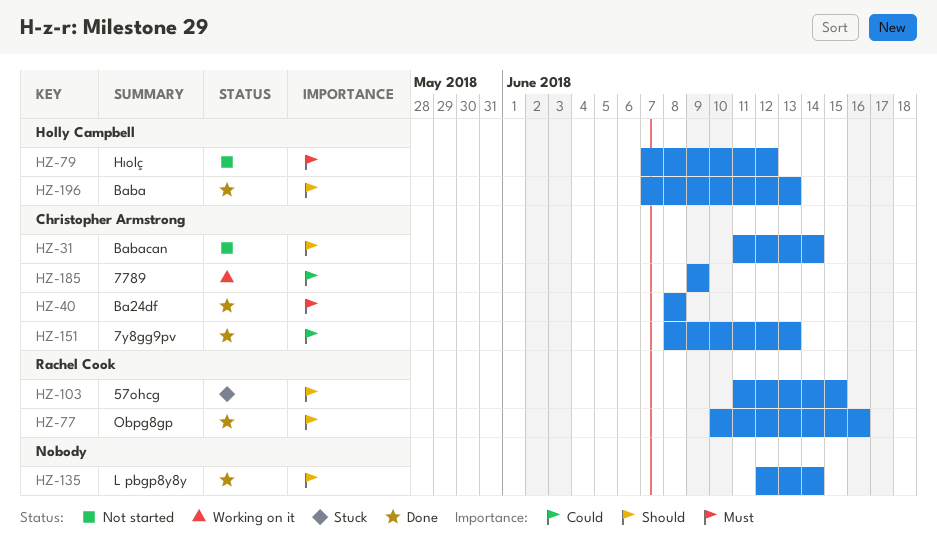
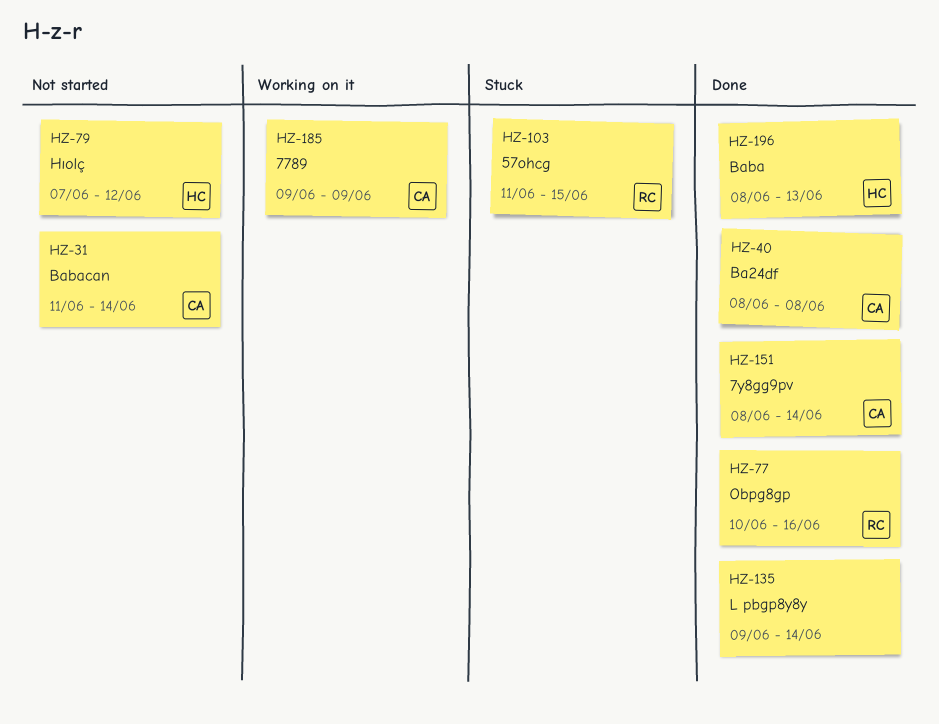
HZ-135, start: Jun 12 -> Jun 9
HZ-151, due: Jun 13 -> Jun 14
HZ-196, start: Jun 7 -> Jun 8

